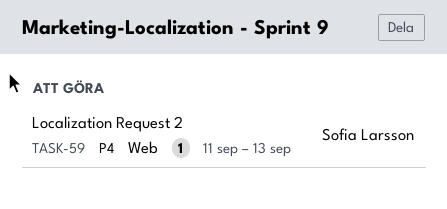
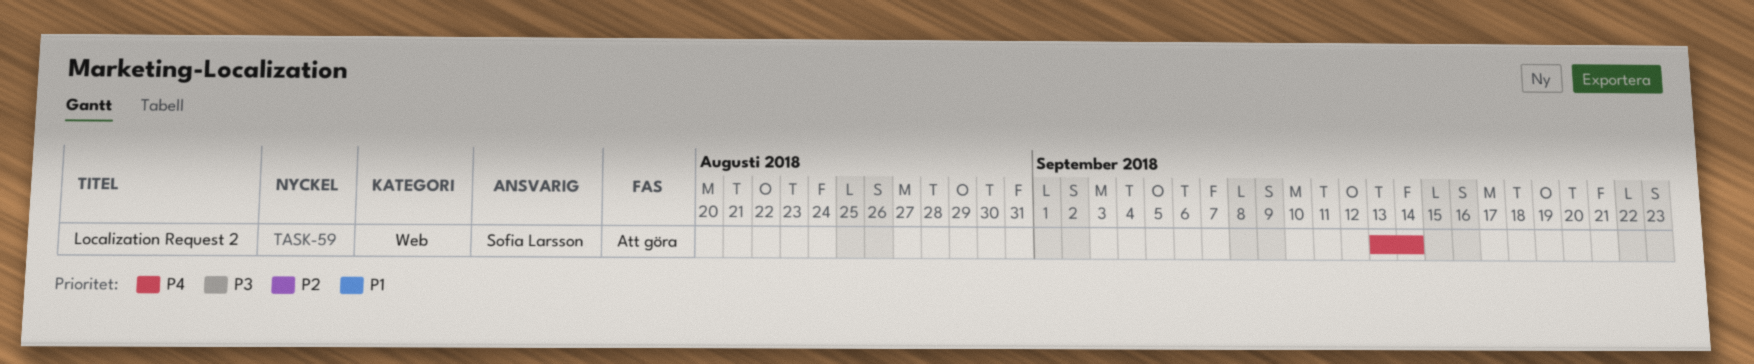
TASK-59, start: Sep 11 -> Sep 13
TASK-59, due: Sep 13 -> Sep 14

